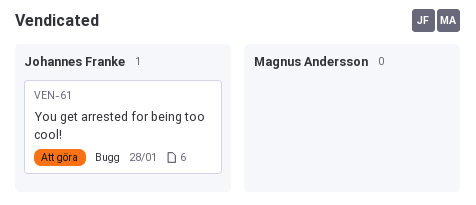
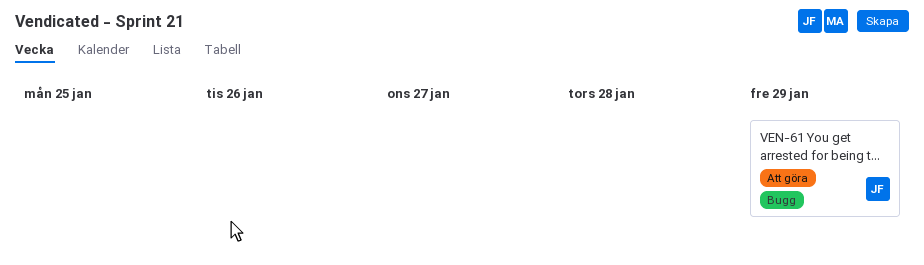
VEN-61, due: Jan 28 -> Jan 29

